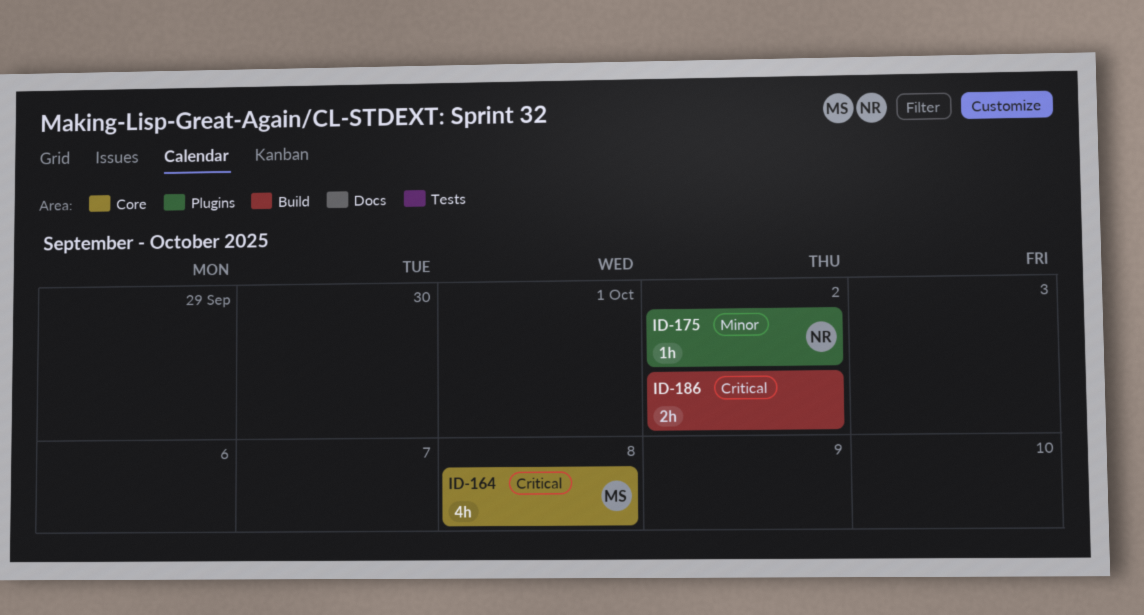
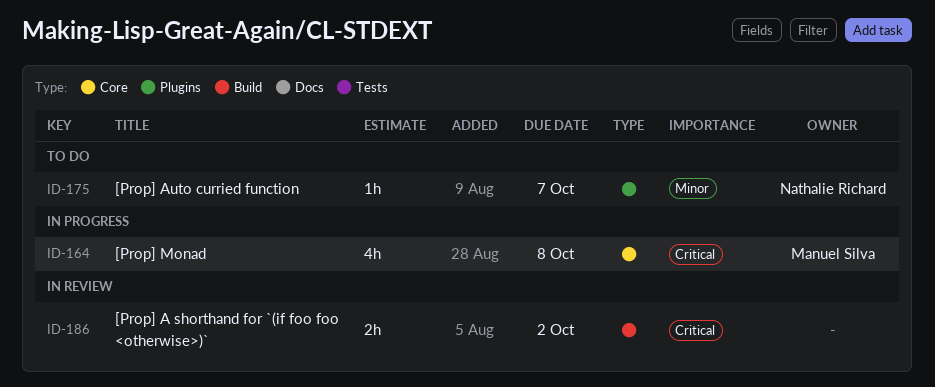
ID-175, due: Oct 2 -> Oct 7

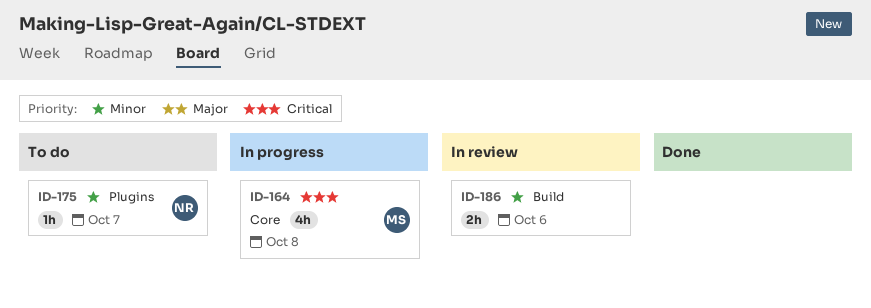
ID-186, priority: Critical -> Minor
ID-186, due: Oct 2 -> Oct 6

